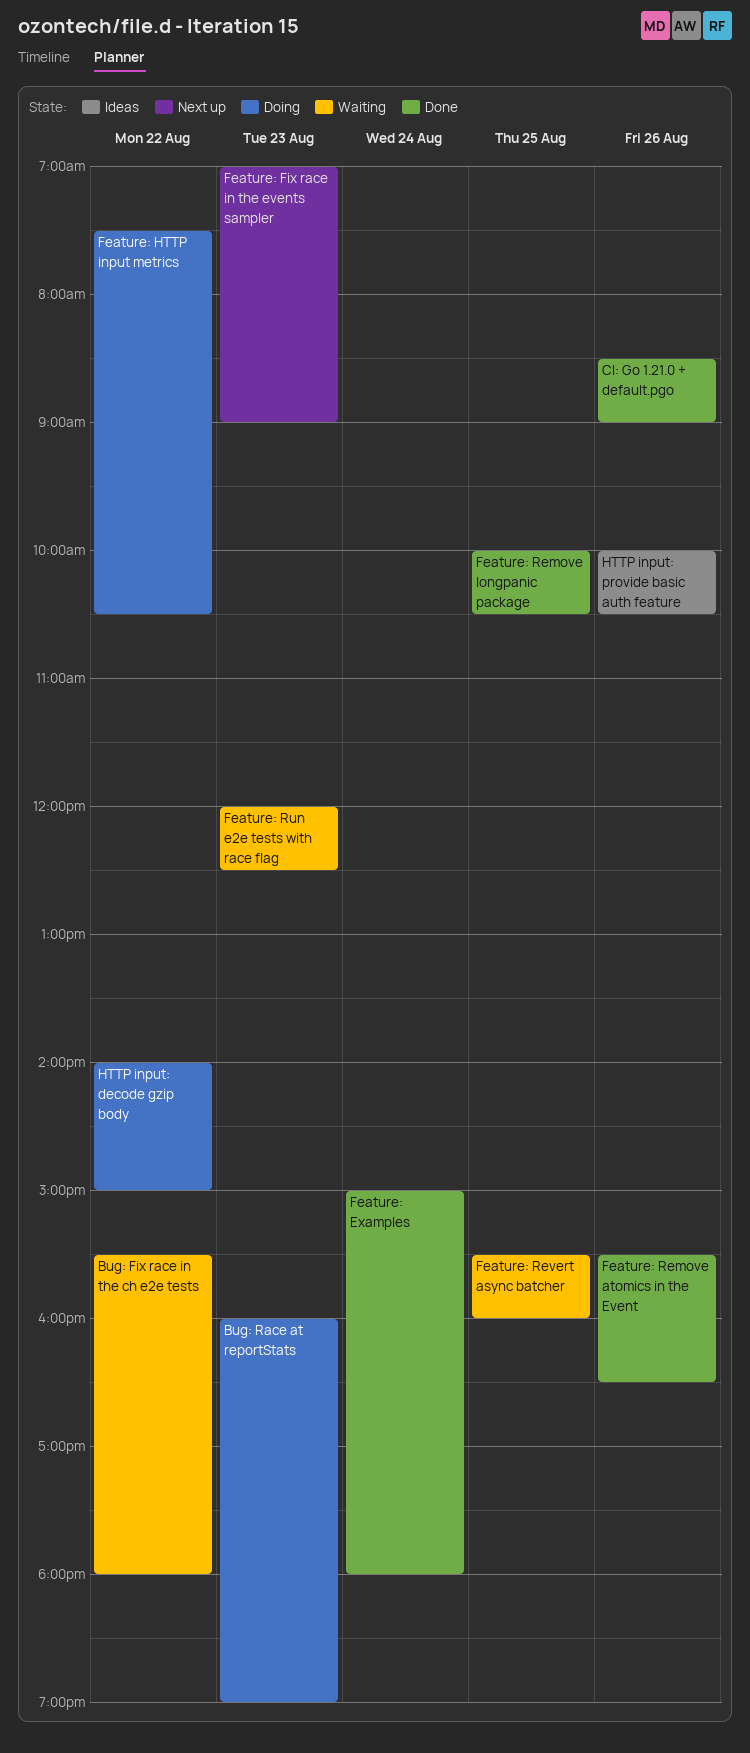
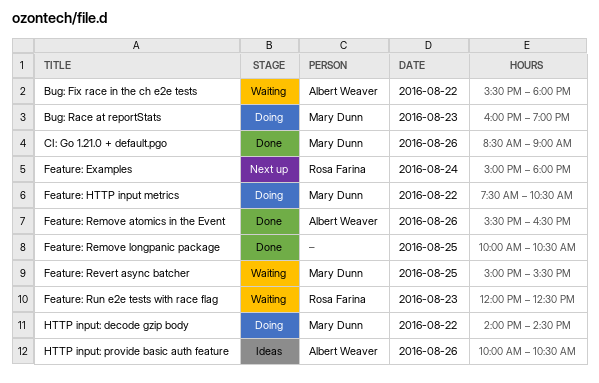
Feature: Examples, status: Done -> Next up
Feature: Fix race in the events sampler: present -> none
Feature: Revert async batcher, begins: 15:30 -> 15:00
Feature: Revert async batcher, ends: 16:00 -> 15:30
HTTP input: decode gzip body, ends: 15:00 -> 14:30

